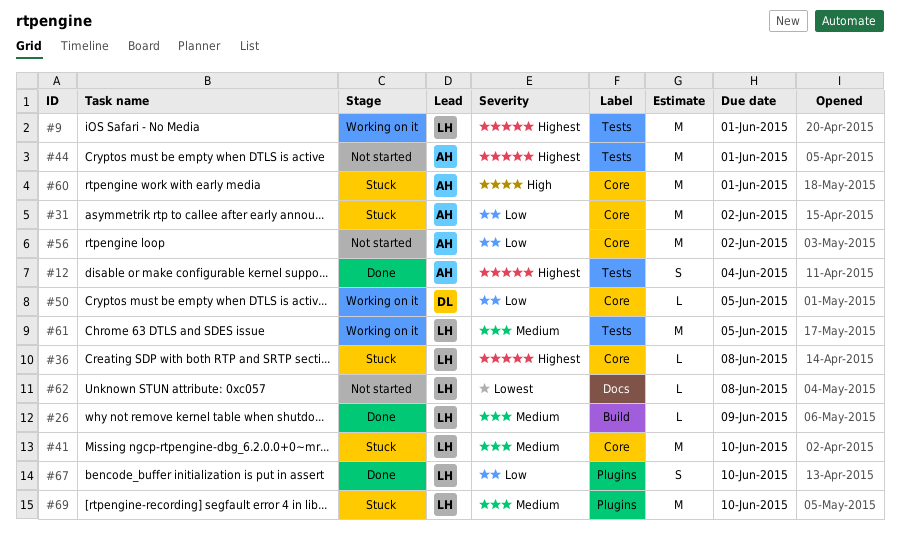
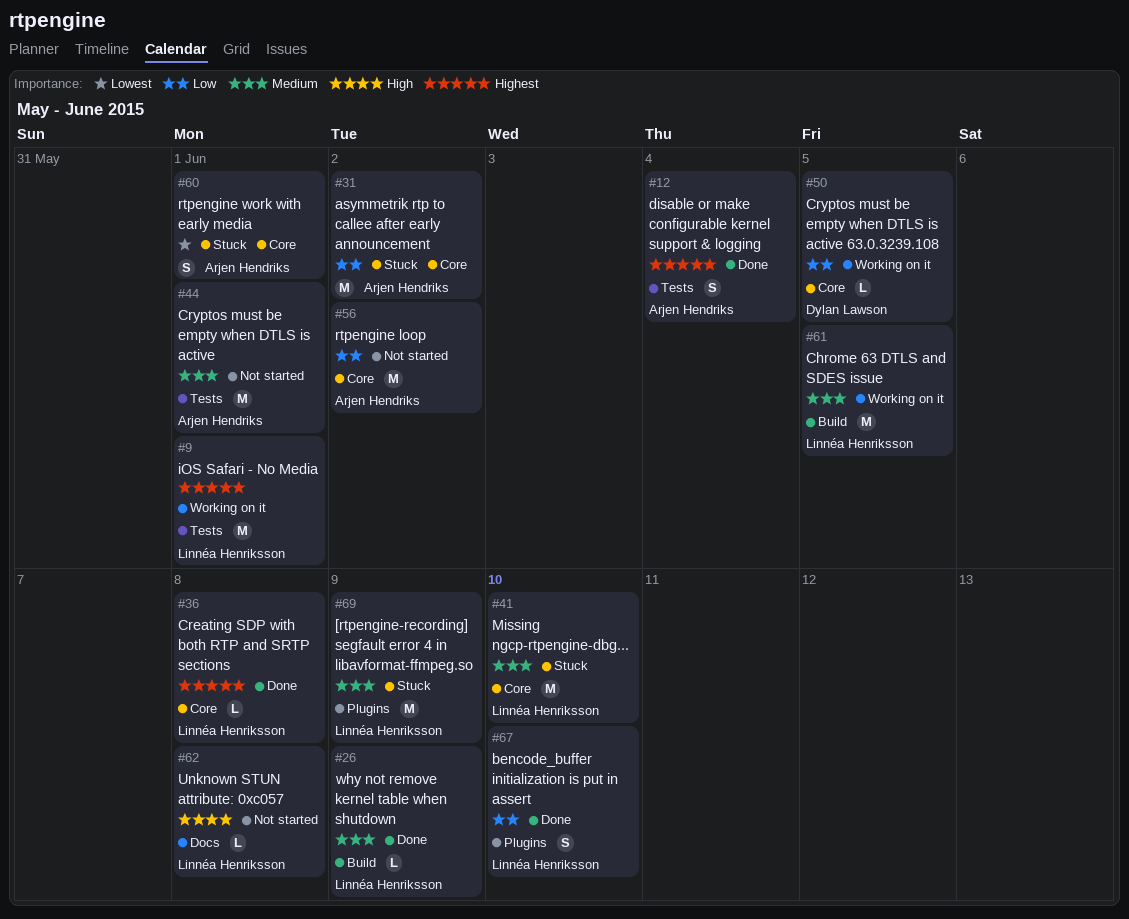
#36, status: Stuck -> Done
#44, priority: Highest -> Medium
#60, priority: High -> Lowest
#60, estimate: M -> S
#61, label: Tests -> Build
#62, priority: Lowest -> High
#69, due: Jun 10 -> Jun 9

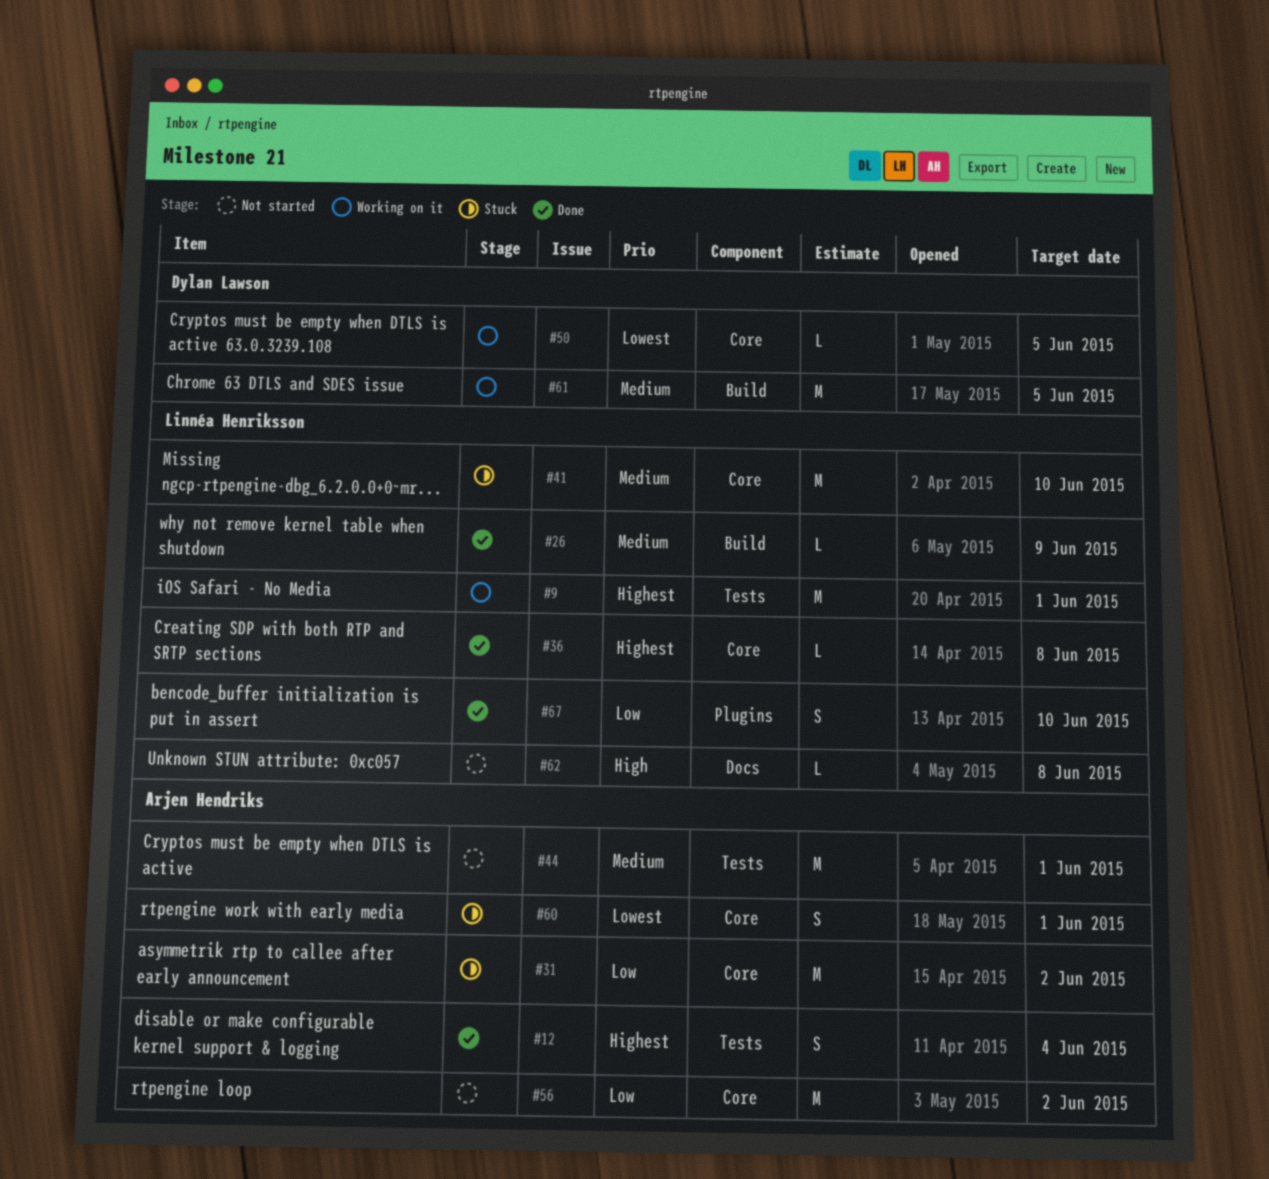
#50, priority: Low -> Lowest
#61, owner: Linnéa Henriksson -> Dylan Lawson
#69: present -> none

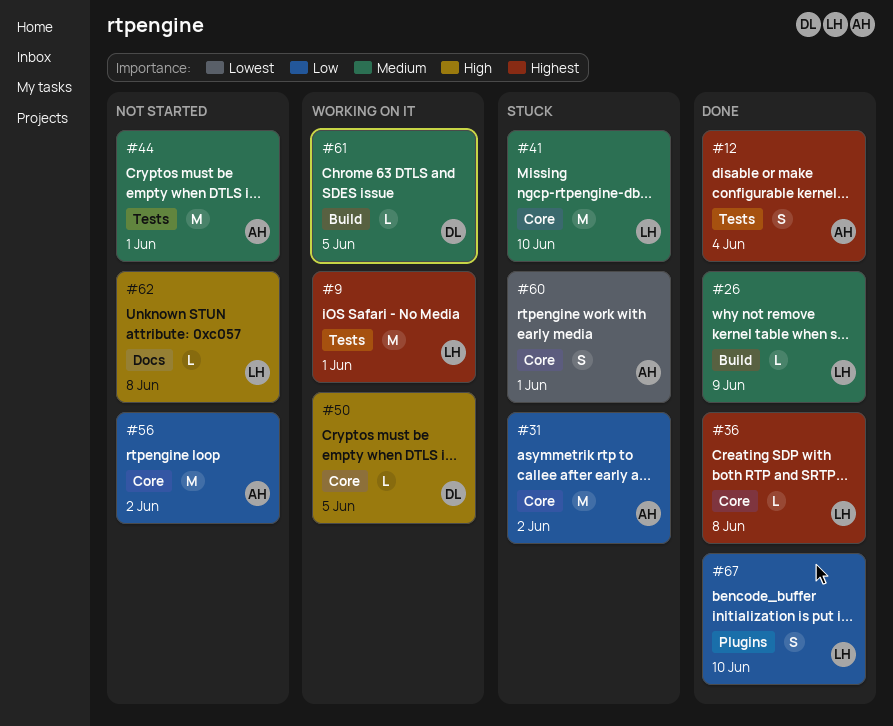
#50, priority: Lowest -> High
#61, estimate: M -> L

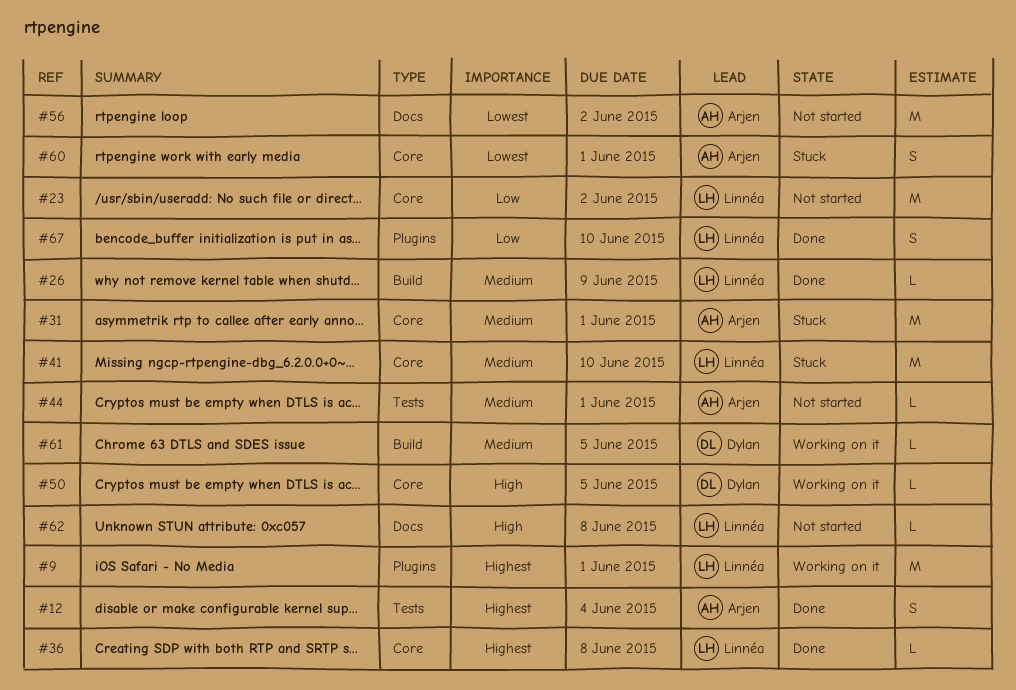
#9, label: Tests -> Plugins
#23: none -> present
#31, priority: Low -> Medium
#31, due: Jun 2 -> Jun 1
#44, estimate: M -> L
#56, priority: Low -> Lowest
#56, label: Core -> Docs

